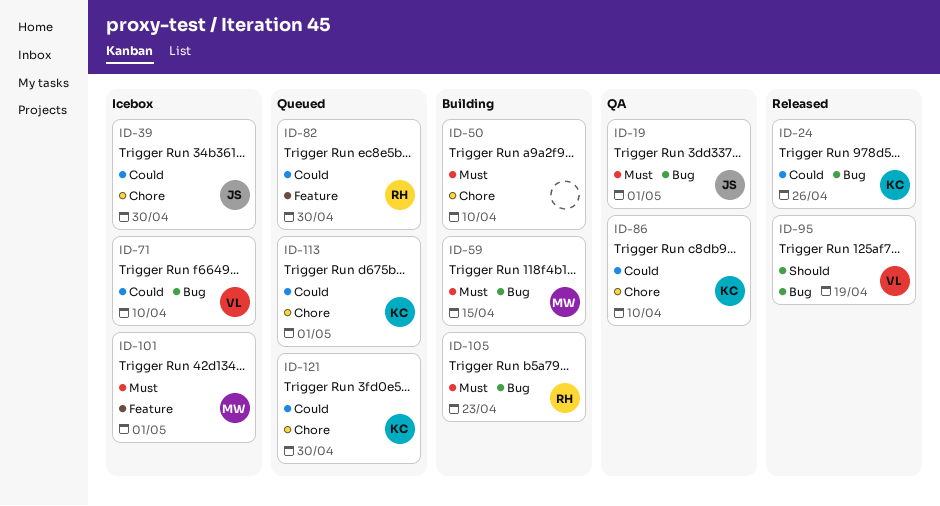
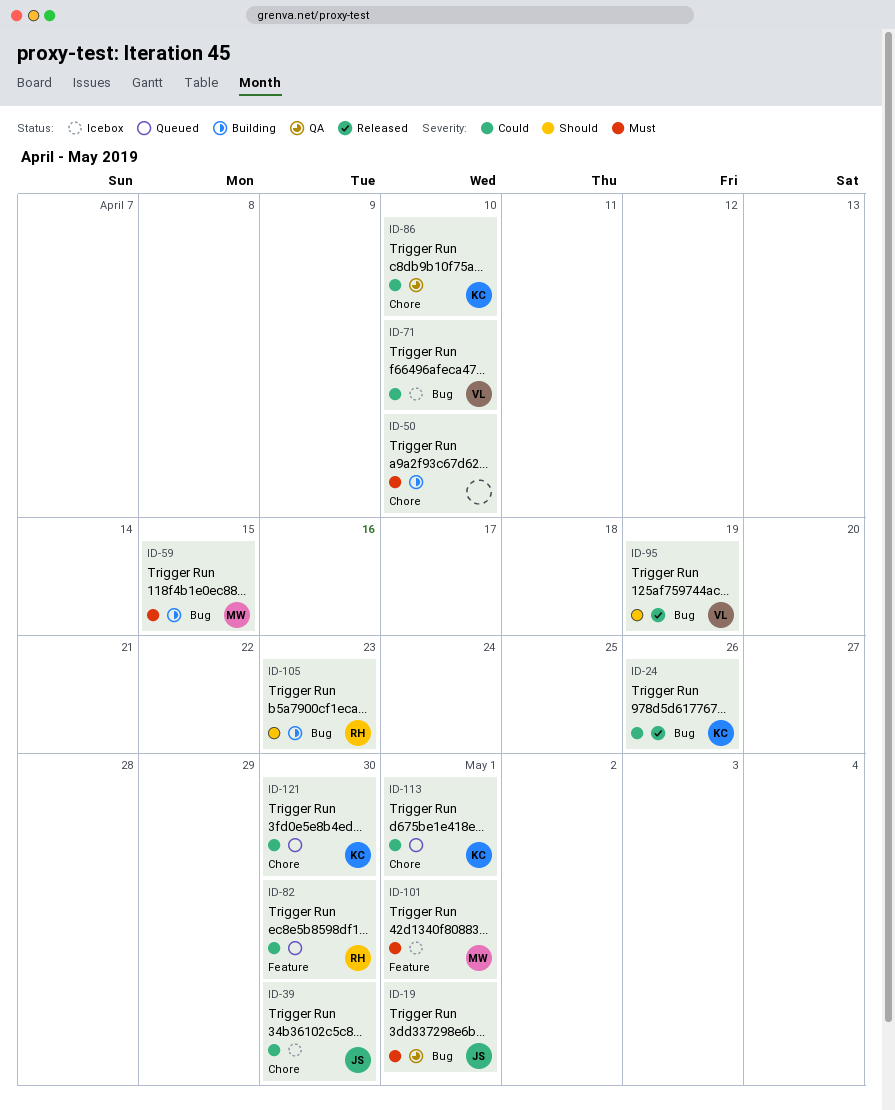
ID-105, priority: Must -> Should

